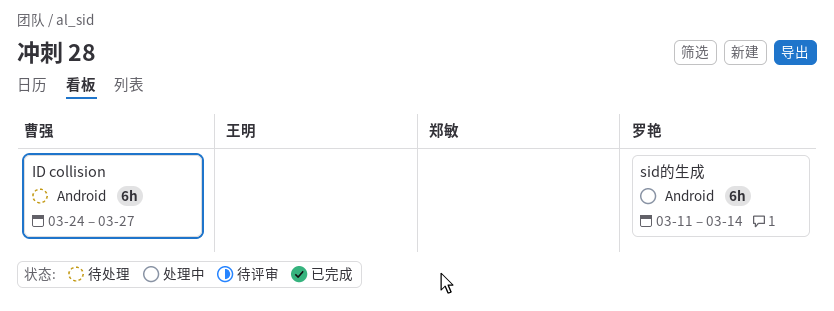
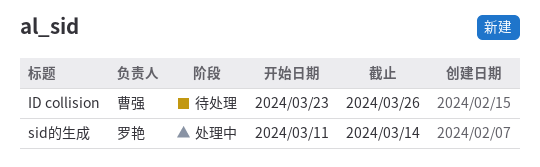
ID collision, start: Mar 24 -> Mar 23
ID collision, due: Mar 27 -> Mar 26

